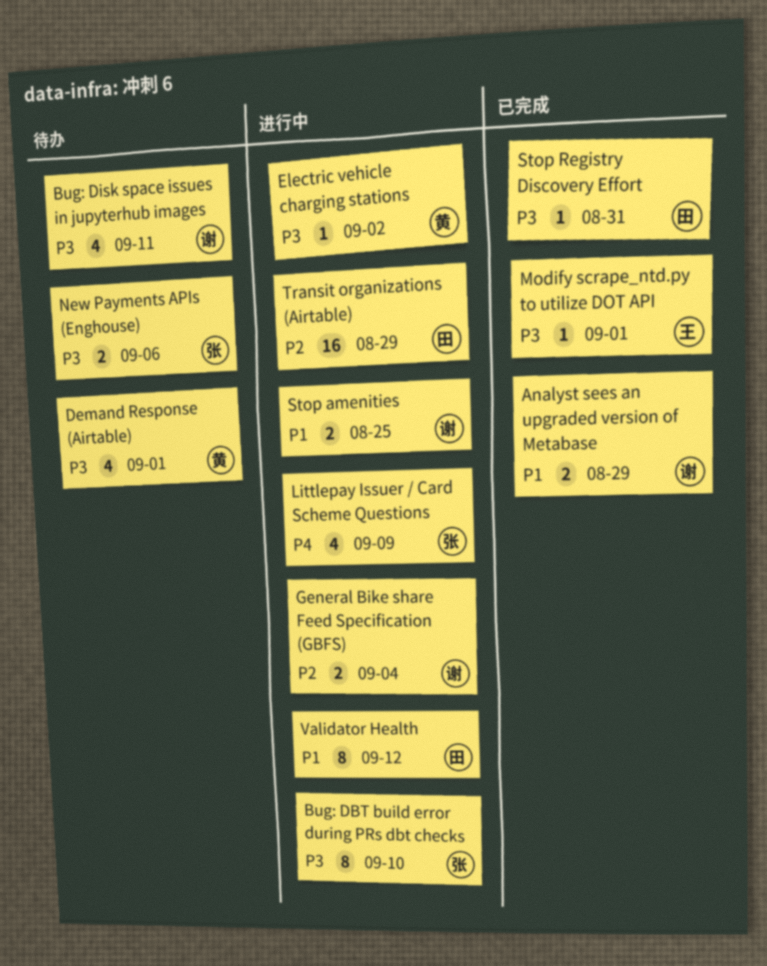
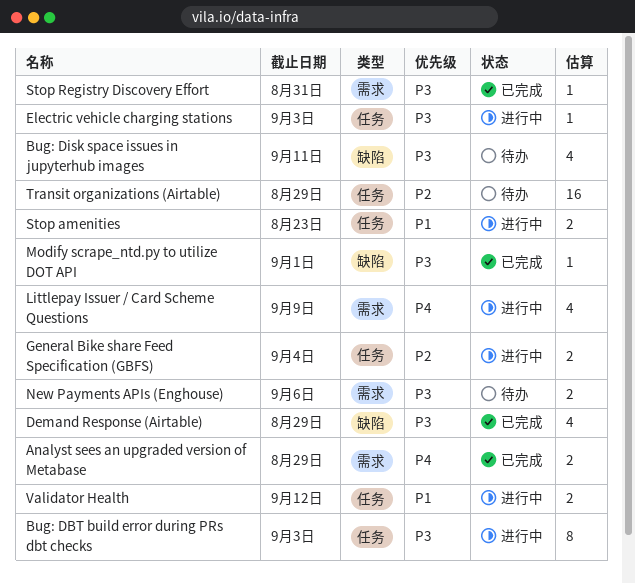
Analyst sees an upgraded version of Metabase, priority: P1 -> P4
Bug: DBT build error during PRs dbt checks, due: Sep 10 -> Sep 3
Demand Response (Airtable), status: 待办 -> 已完成
Demand Response (Airtable), due: Sep 1 -> Aug 29
Electric vehicle charging stations, due: Sep 2 -> Sep 3
Stop amenities, due: Aug 25 -> Aug 23
Transit organizations (Airtable), status: 进行中 -> 待办
Validator Health, estimate: 8 -> 2

